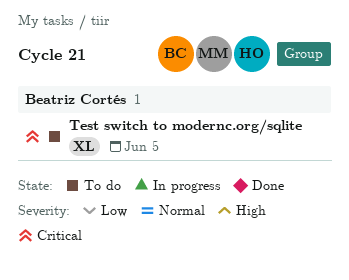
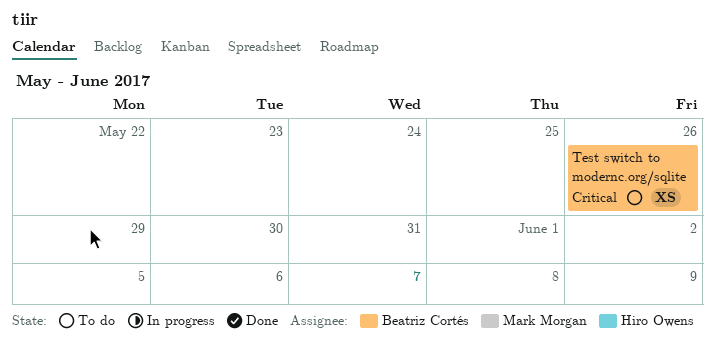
Test switch to modernc.org/sqlite, estimate: XL -> XS
Test switch to modernc.org/sqlite, due: Jun 5 -> May 26

